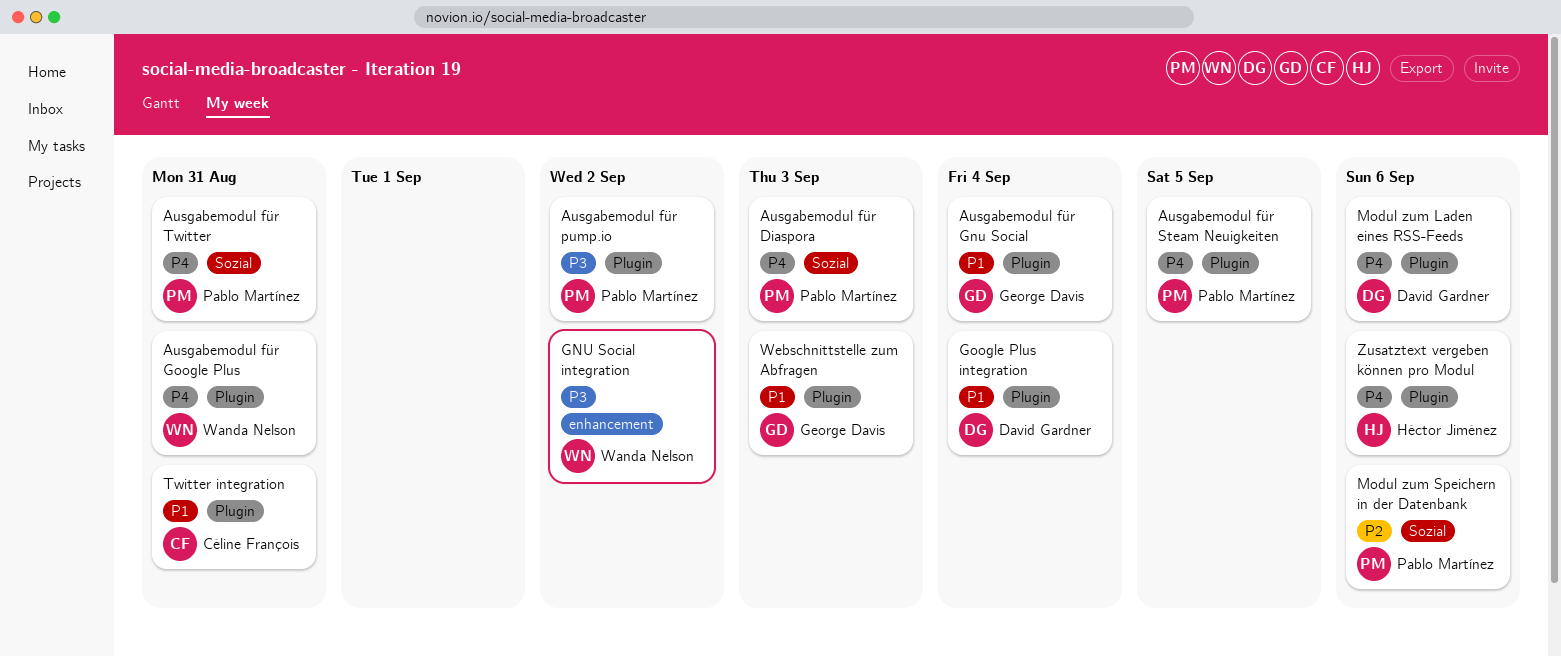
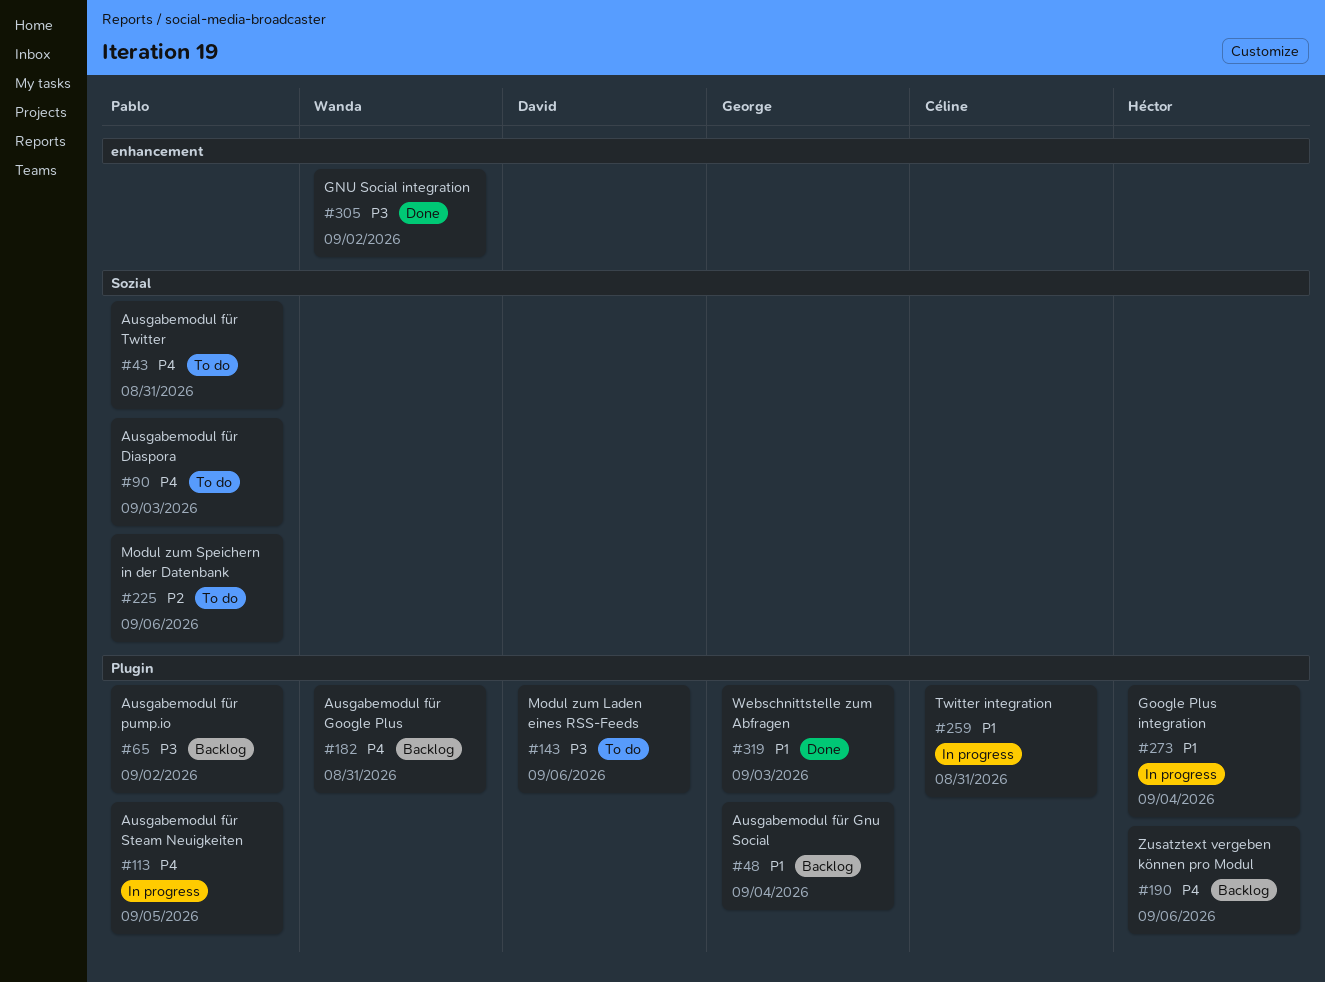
Google Plus integration, owner: David Gardner -> Héctor Jiménez
Modul zum Laden eines RSS-Feeds, priority: P4 -> P3

